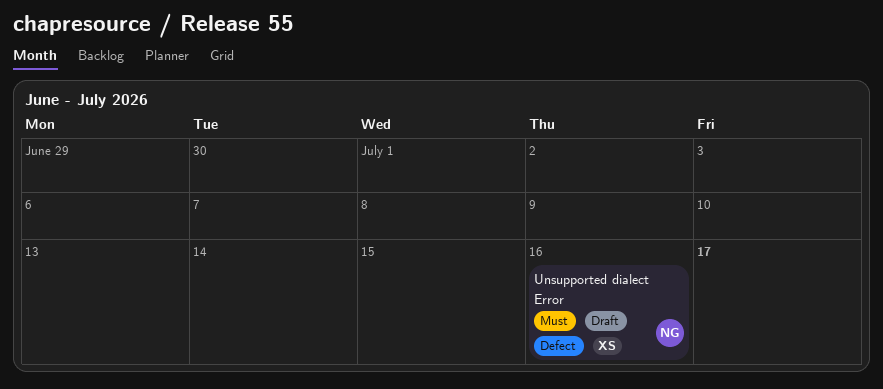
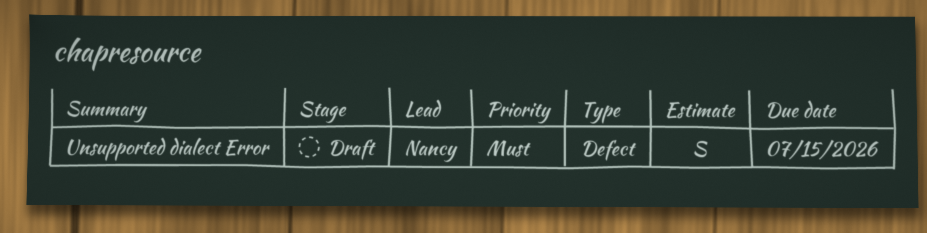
Unsupported dialect Error, estimate: XS -> S
Unsupported dialect Error, due: Jul 16 -> Jul 15

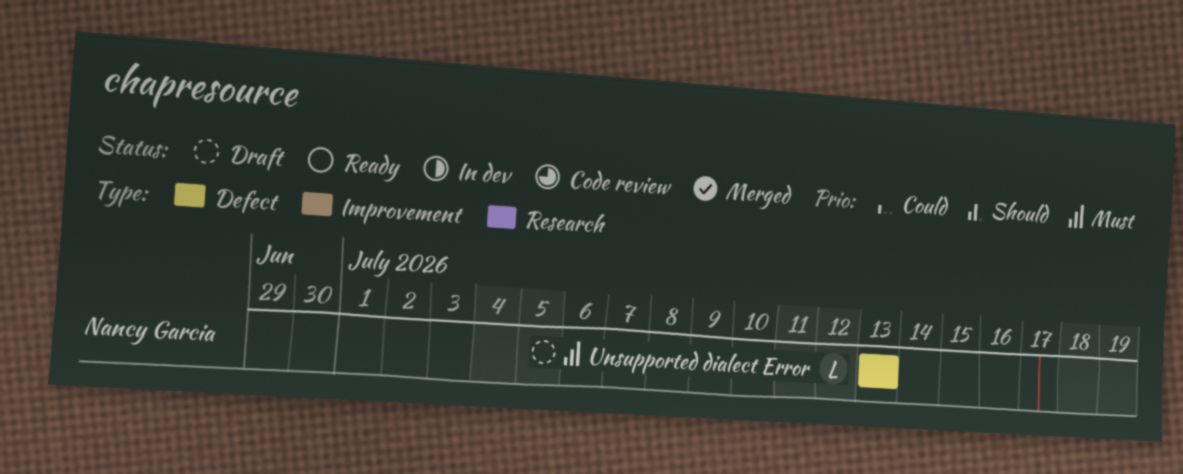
Unsupported dialect Error, estimate: S -> L
Unsupported dialect Error, due: Jul 15 -> Jul 13

